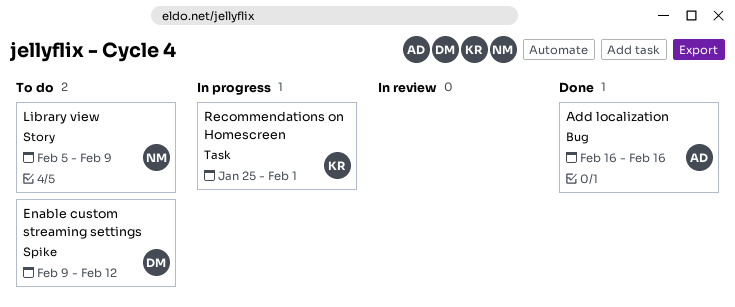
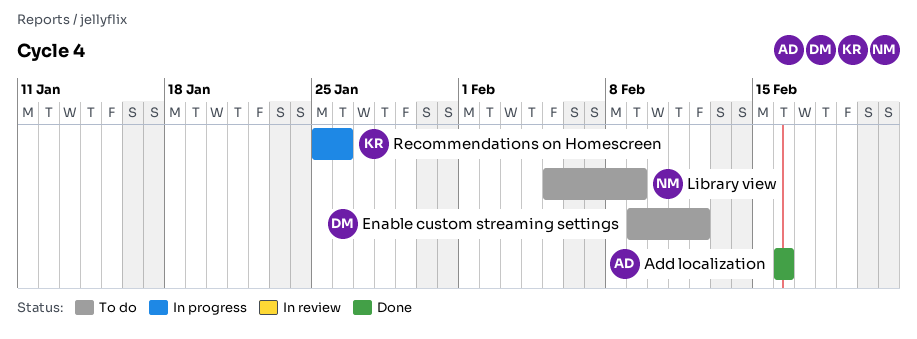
Recommendations on Homescreen, due: Feb 1 -> Jan 26

